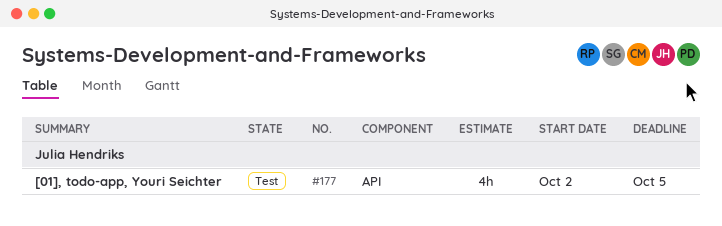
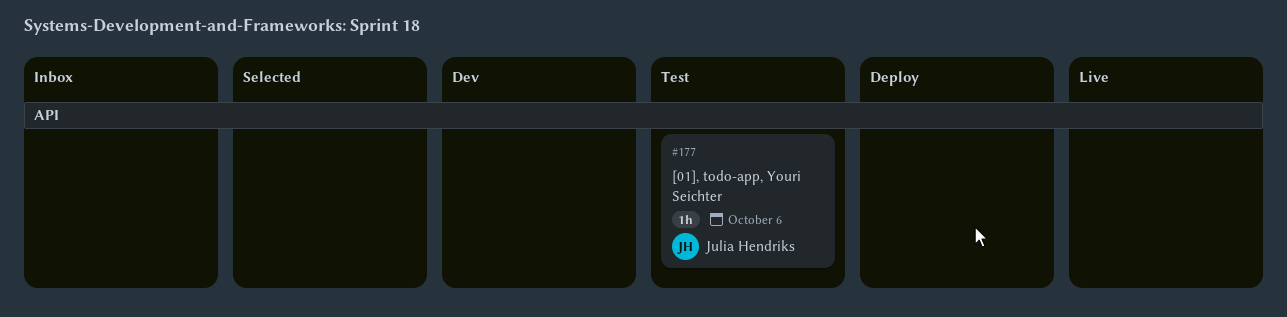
#177, estimate: 4h -> 1h
#177, due: Oct 5 -> Oct 6

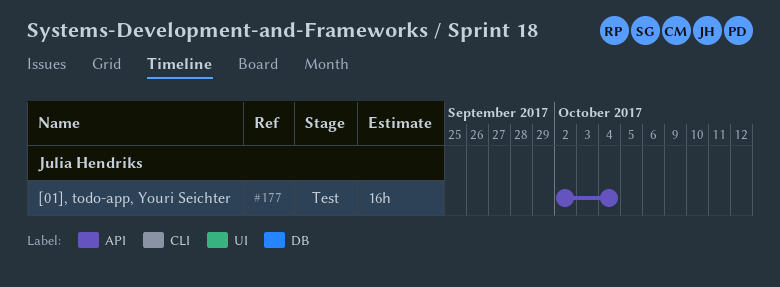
#177, estimate: 1h -> 16h
#177, due: Oct 6 -> Oct 4

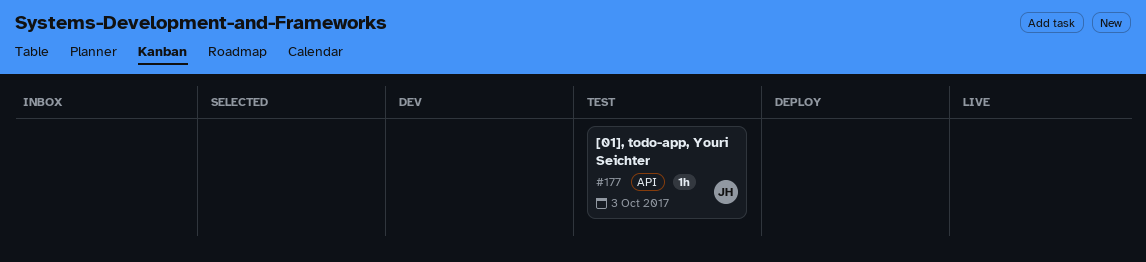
#177, estimate: 16h -> 1h
#177, due: Oct 4 -> Oct 3

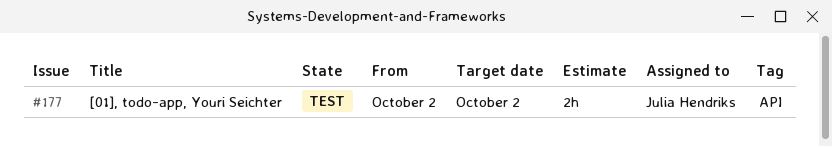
#177, estimate: 1h -> 2h
#177, due: Oct 3 -> Oct 2

